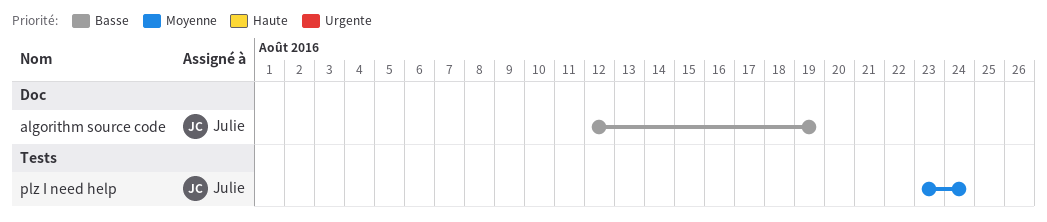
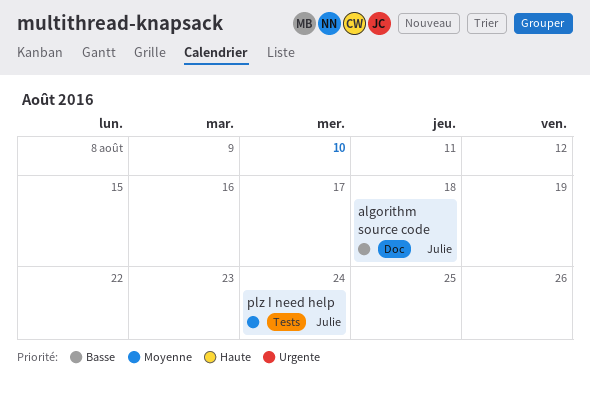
algorithm source code, due: Aug 19 -> Aug 18

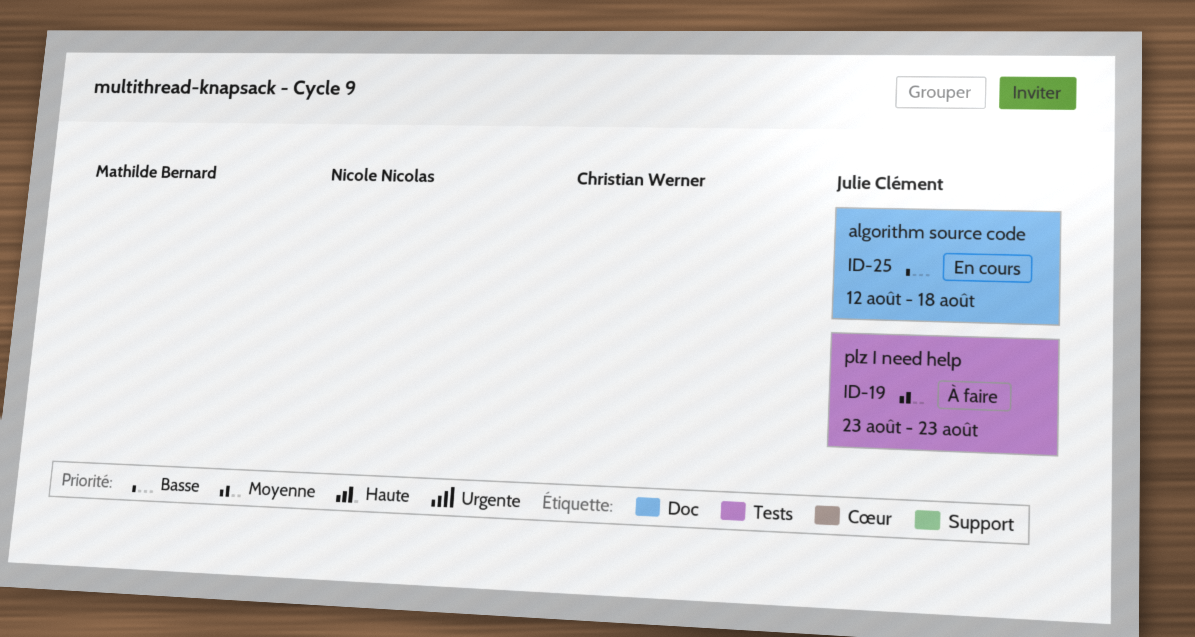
plz I need help, due: Aug 24 -> Aug 23

